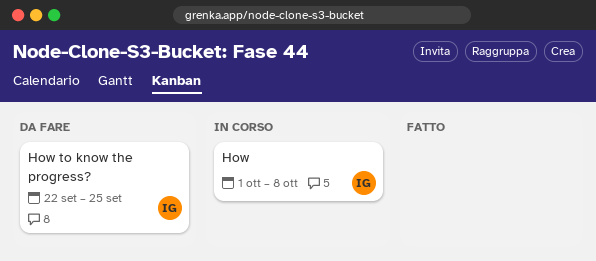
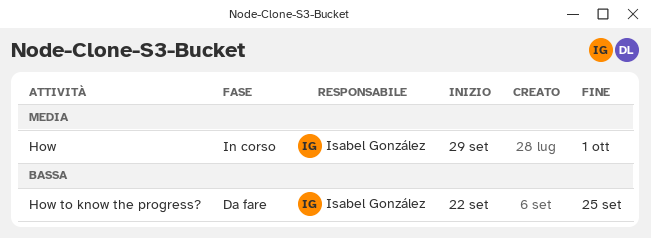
How, start: Oct 1 -> Sep 29
How, due: Oct 8 -> Oct 1

